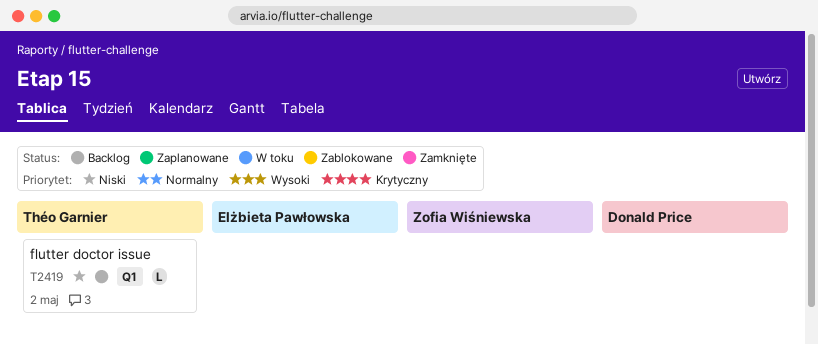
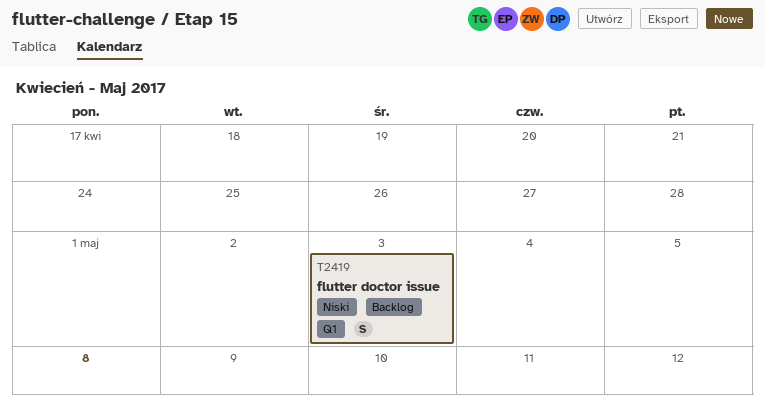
T2419, estimate: L -> S
T2419, due: May 2 -> May 3

